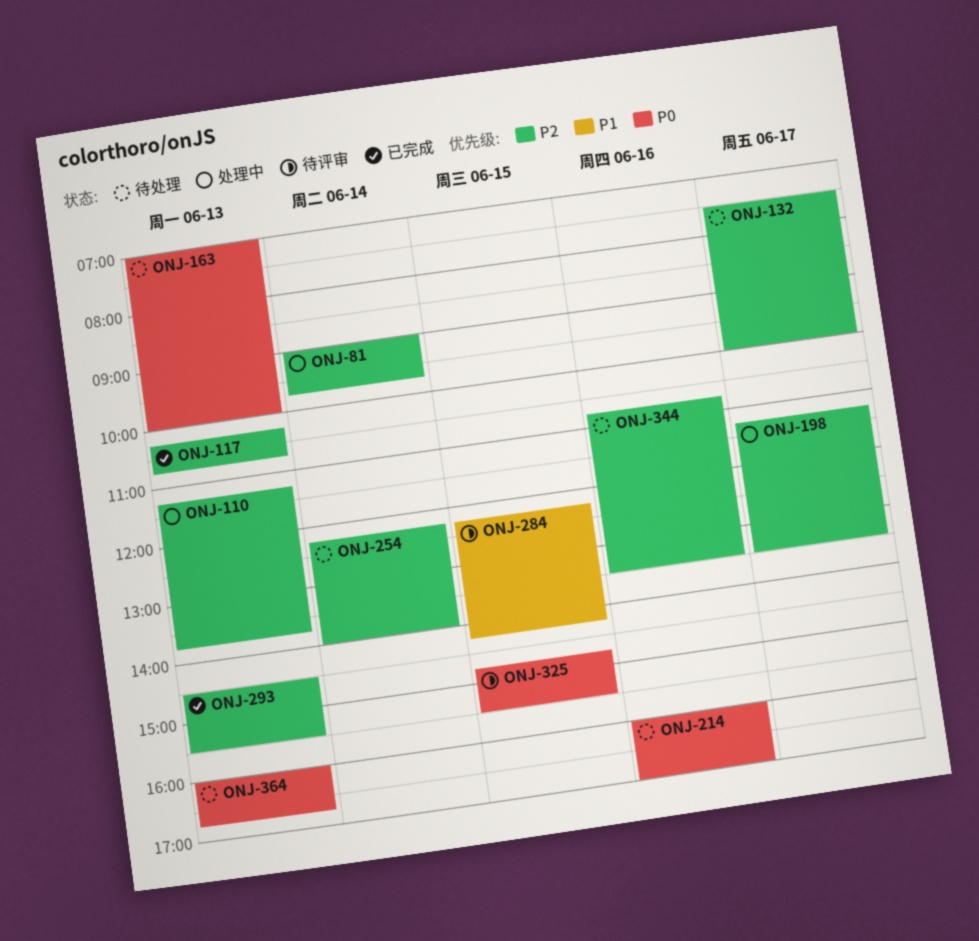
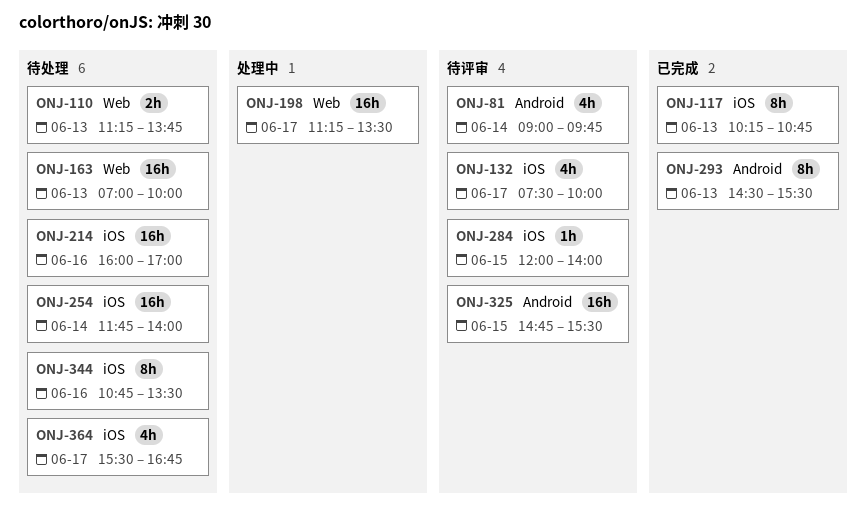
ONJ-81, status: 处理中 -> 待评审
ONJ-110, status: 处理中 -> 待处理
ONJ-132, status: 待处理 -> 待评审
ONJ-254, begins: 12:15 -> 11:45
ONJ-284, begins: 12:15 -> 12:00
ONJ-284, ends: 14:15 -> 14:00
ONJ-364, day: Jun 13 -> Jun 17
ONJ-364, begins: 16:00 -> 15:30

